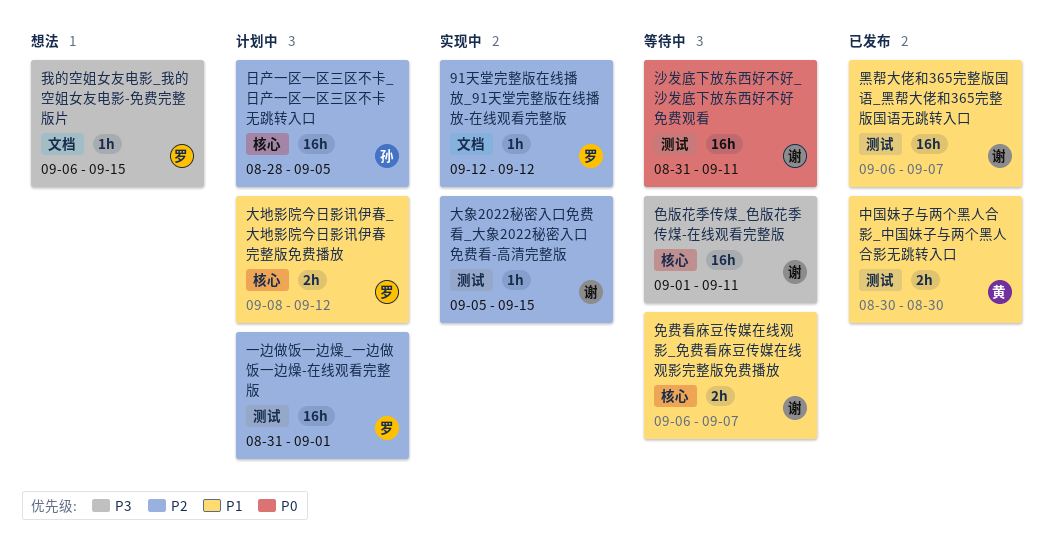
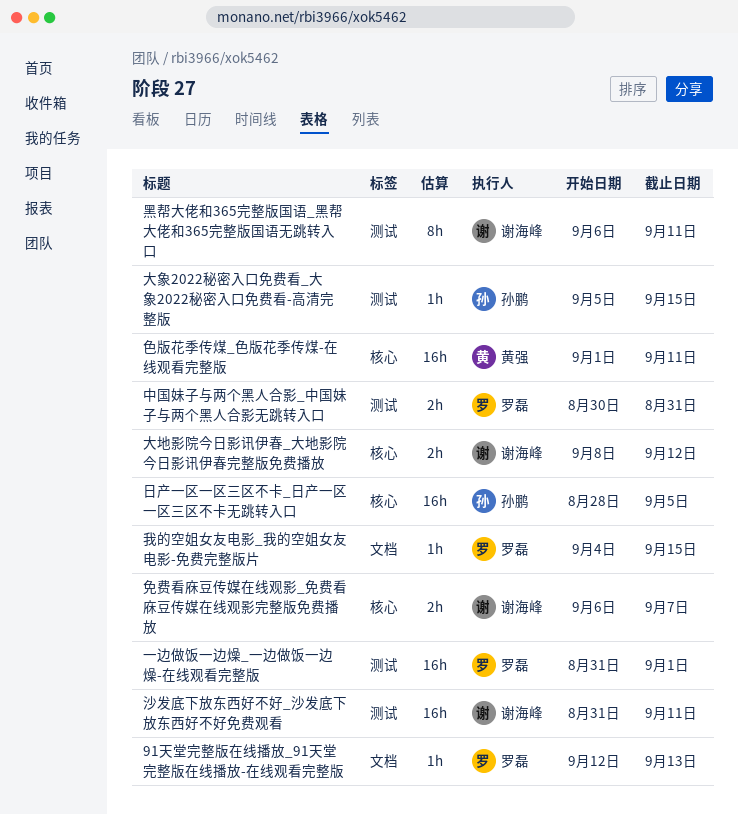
91天堂完整版在线播放_91天堂完整版在线播放-在线观看完整版, due: Sep 12 -> Sep 13
中国妹子与两个黑人合影_中国妹子与两个黑人合影无跳转入口, owner: 黄强 -> 罗磊
中国妹子与两个黑人合影_中国妹子与两个黑人合影无跳转入口, due: Aug 30 -> Aug 31
大地影院今日影讯伊春_大地影院今日影讯伊春完整版免费播放, owner: 罗磊 -> 谢海峰
大象2022秘密入口免费看_大象2022秘密入口免费看-高清完整版, owner: 谢海峰 -> 孙鹏
我的空姐女友电影_我的空姐女友电影-免费完整版片, start: Sep 6 -> Sep 4
色版花季传煤_色版花季传煤-在线观看完整版, owner: 谢海峰 -> 黄强
黑帮大佬和365完整版国语_黑帮大佬和365完整版国语无跳转入口, estimate: 16h -> 8h
黑帮大佬和365完整版国语_黑帮大佬和365完整版国语无跳转入口, due: Sep 7 -> Sep 11

